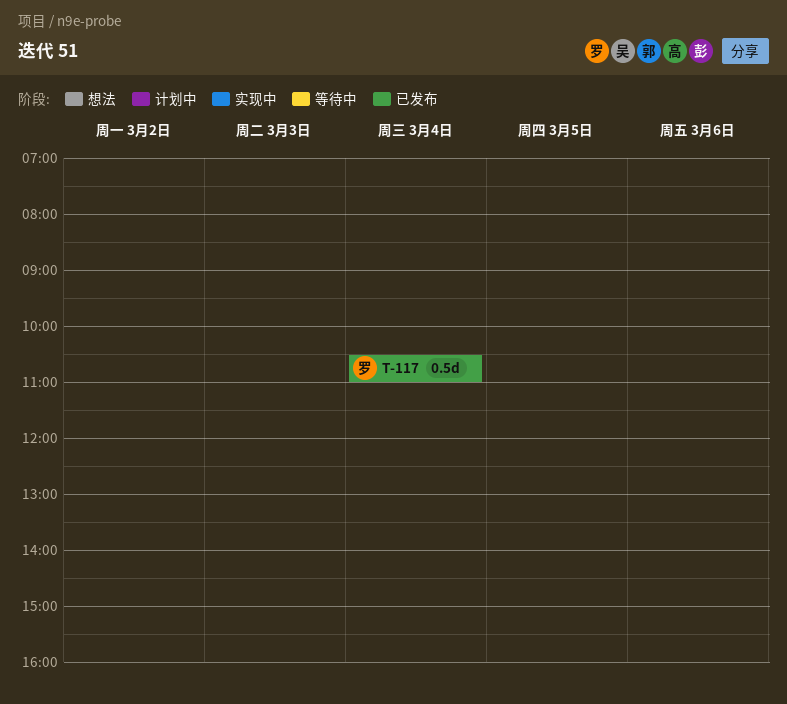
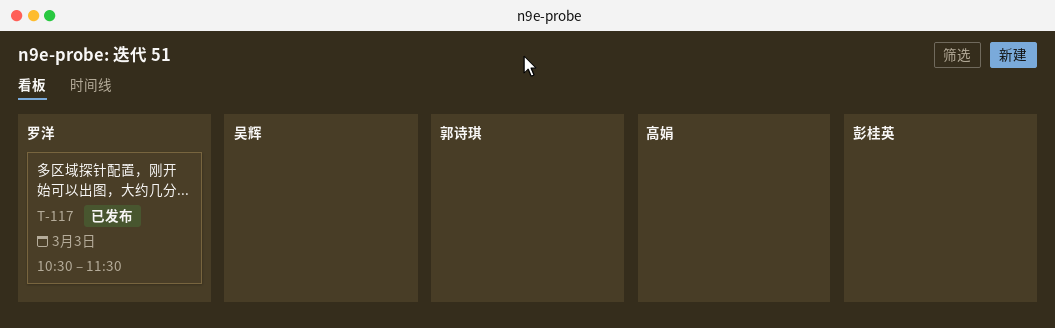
T-117, day: Mar 4 -> Mar 3
T-117, ends: 11:00 -> 11:30

